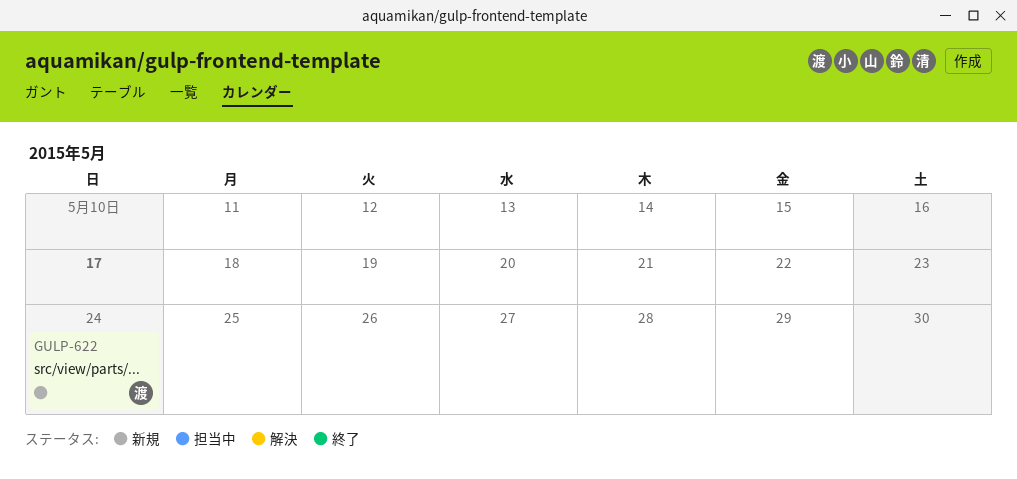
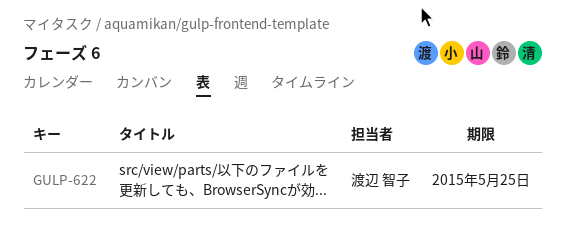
GULP-622, due: May 24 -> May 25

